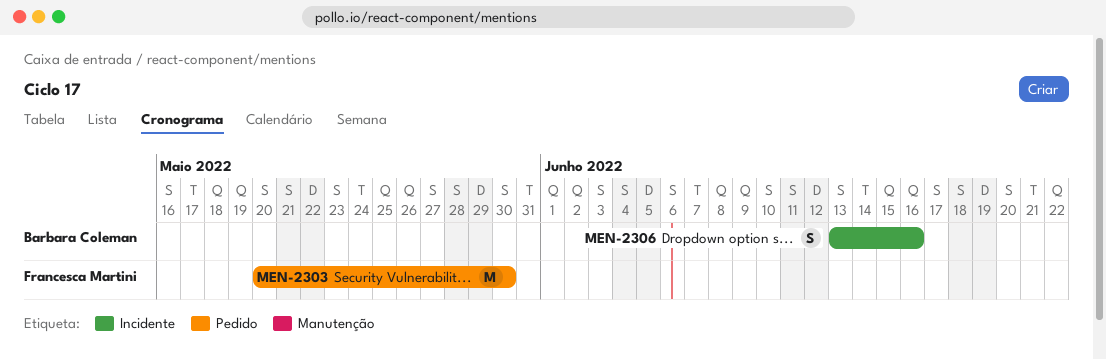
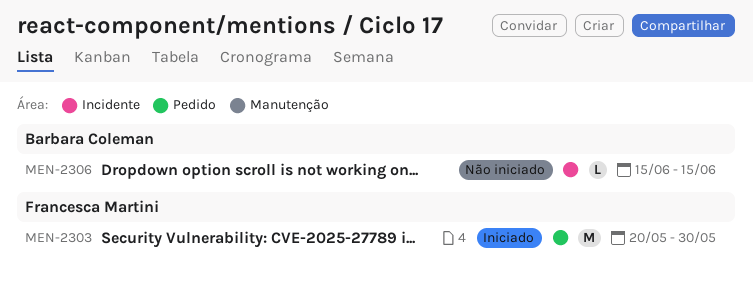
MEN-2306, estimate: S -> L
MEN-2306, start: Jun 13 -> Jun 15
MEN-2306, due: Jun 16 -> Jun 15

